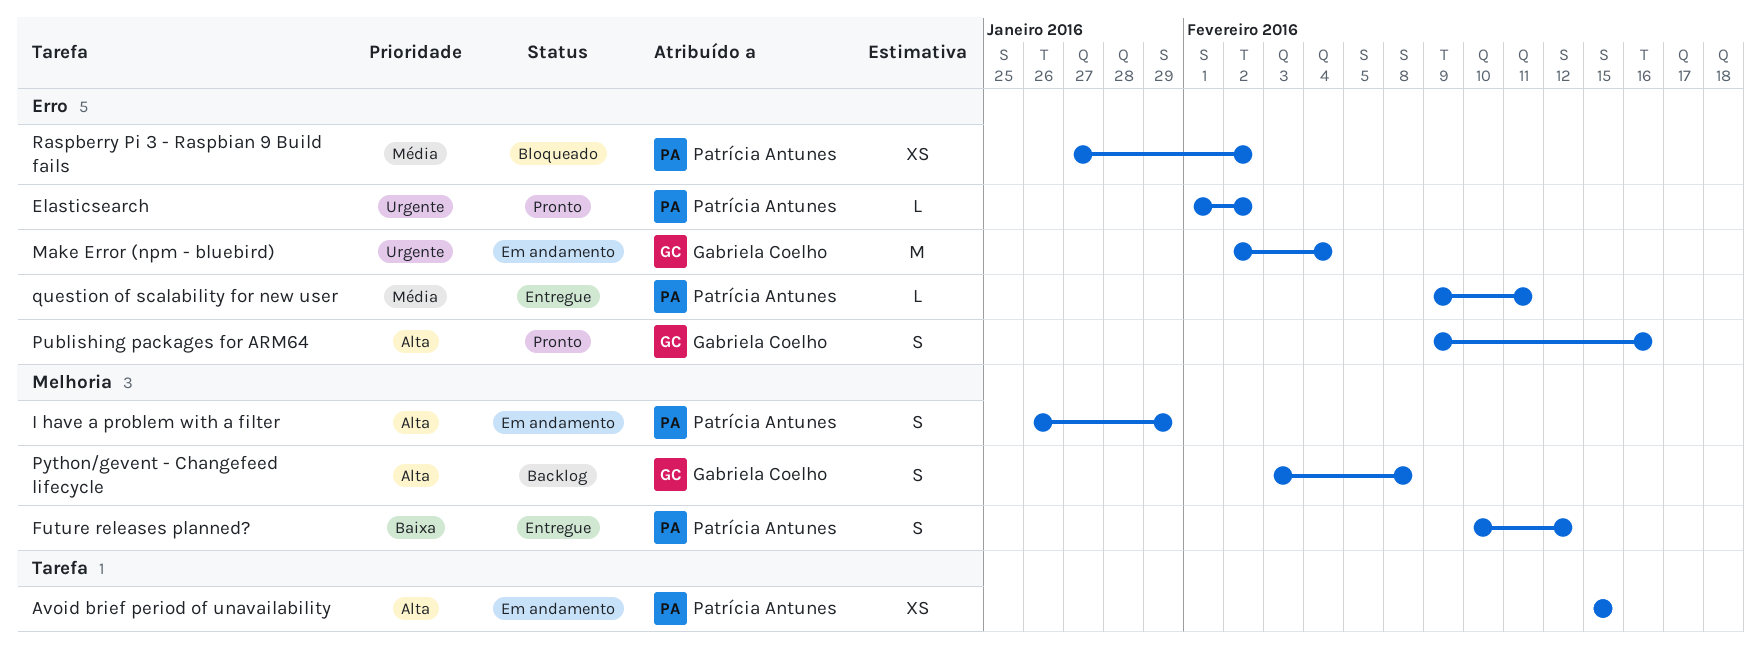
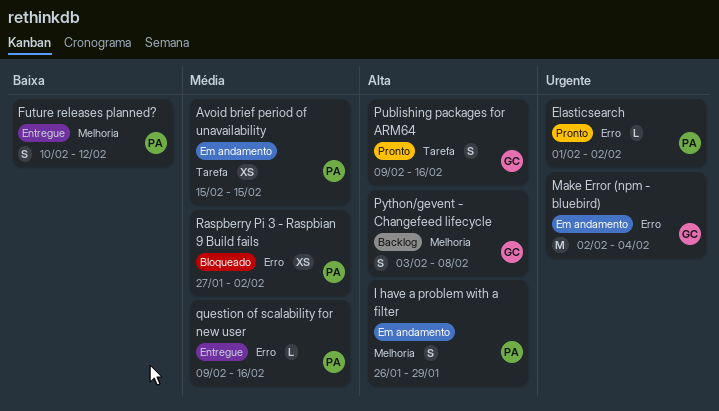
Avoid brief period of unavailability, priority: Alta -> Média
Publishing packages for ARM64, label: Erro -> Tarefa
question of scalability for new user, due: Feb 11 -> Feb 16

